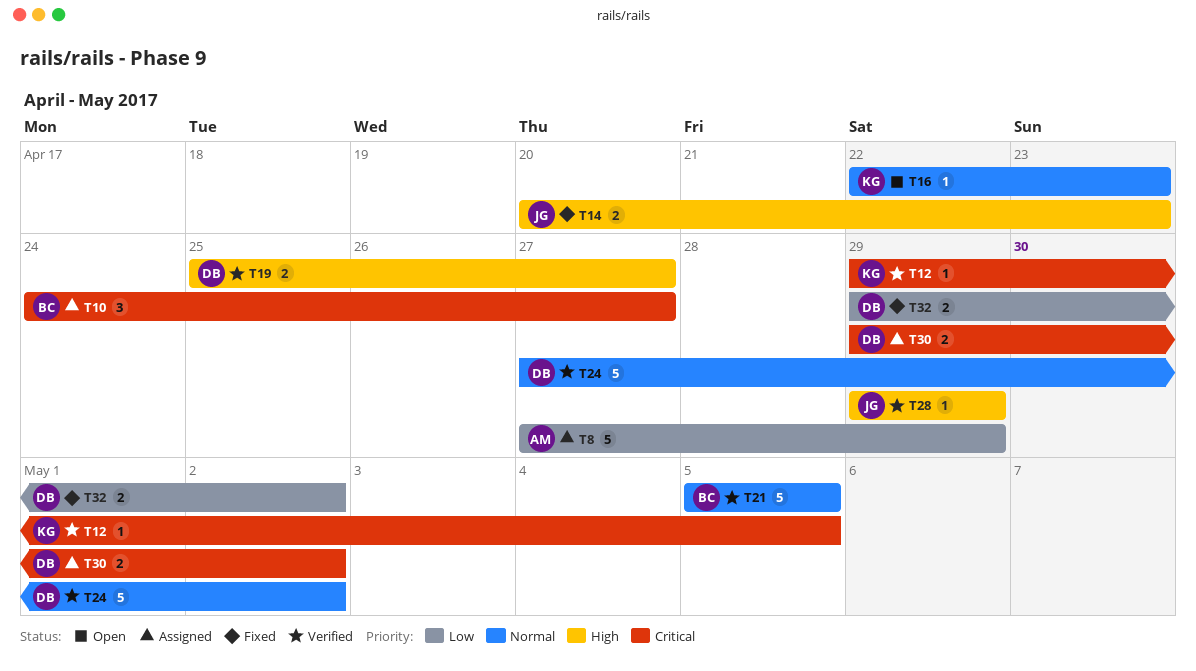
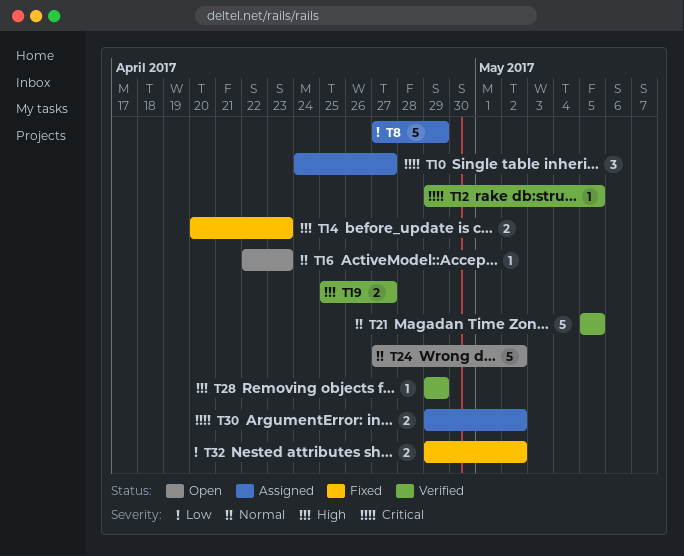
T24, status: Verified -> Open

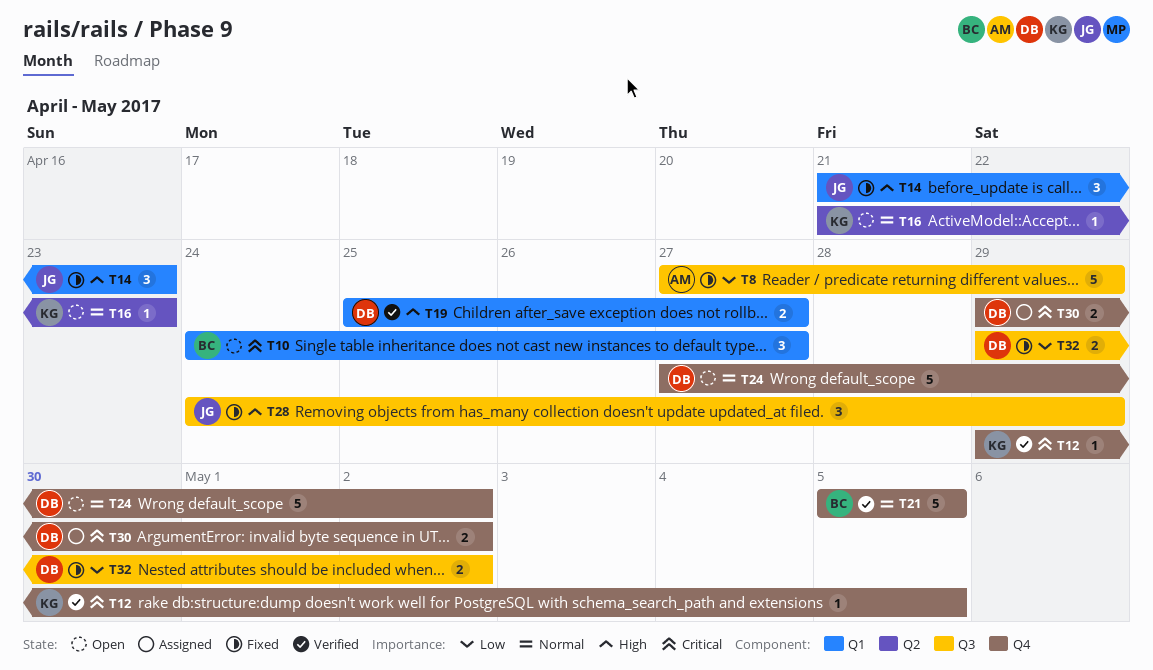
T8, status: Assigned -> Fixed
T10, status: Assigned -> Open
T14, estimate: 2 -> 3
T14, start: Apr 20 -> Apr 21
T16, start: Apr 22 -> Apr 21
T28, status: Verified -> Fixed
T28, estimate: 1 -> 3
T28, start: Apr 29 -> Apr 24

